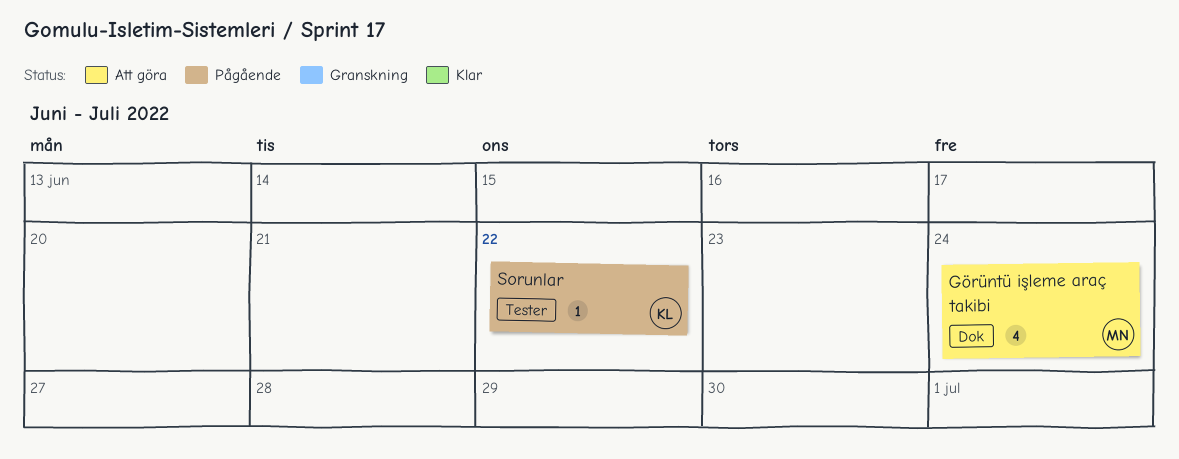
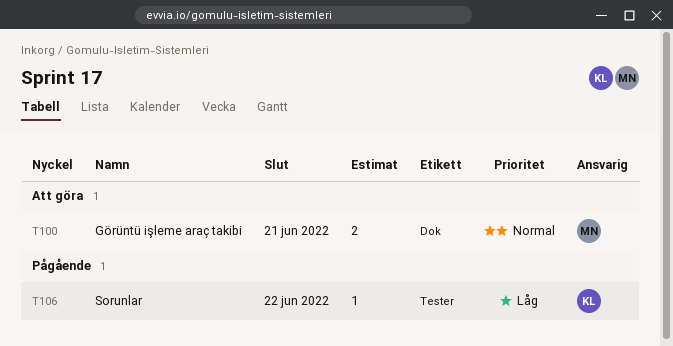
Görüntü işleme araç takibi, estimate: 4 -> 2
Görüntü işleme araç takibi, due: Jun 24 -> Jun 21

